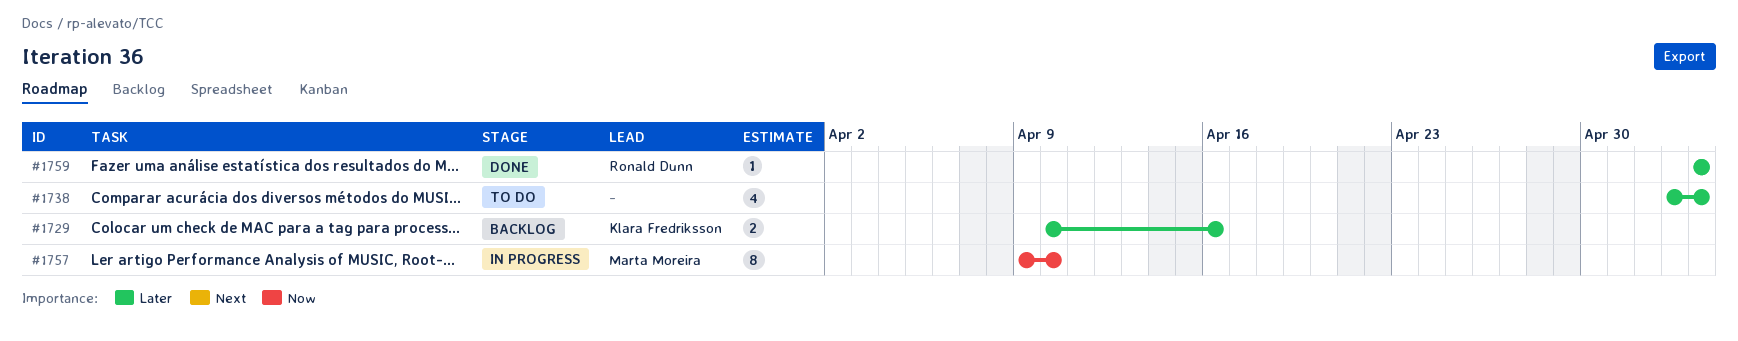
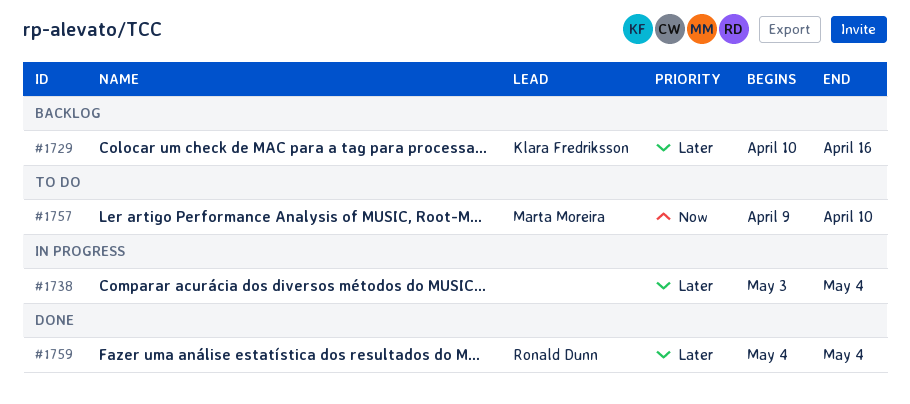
#1738, status: To do -> In progress
#1757, status: In progress -> To do

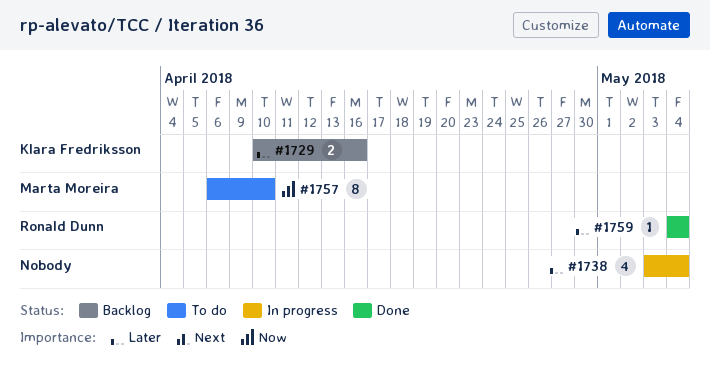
#1757, start: Apr 9 -> Apr 6

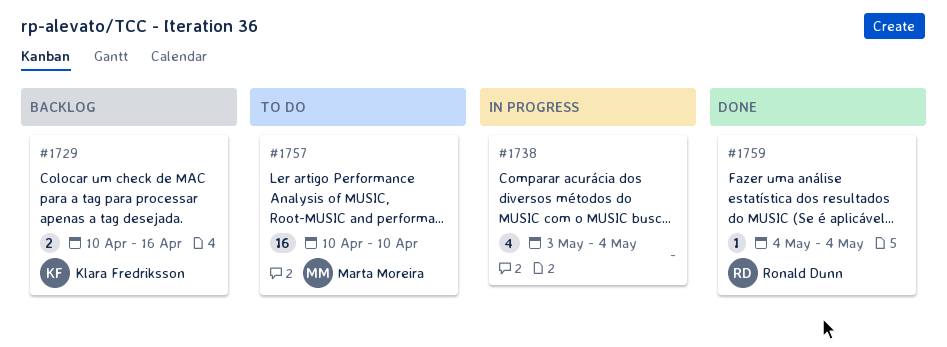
#1757, estimate: 8 -> 16
#1757, start: Apr 6 -> Apr 10

